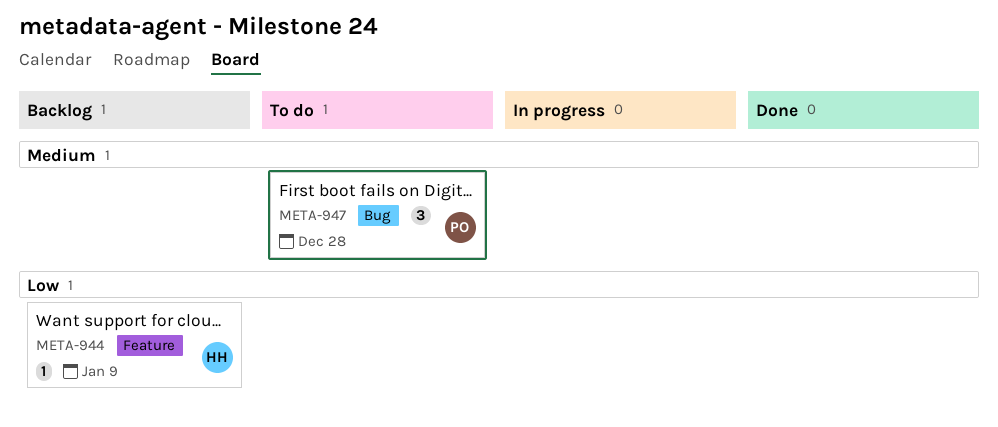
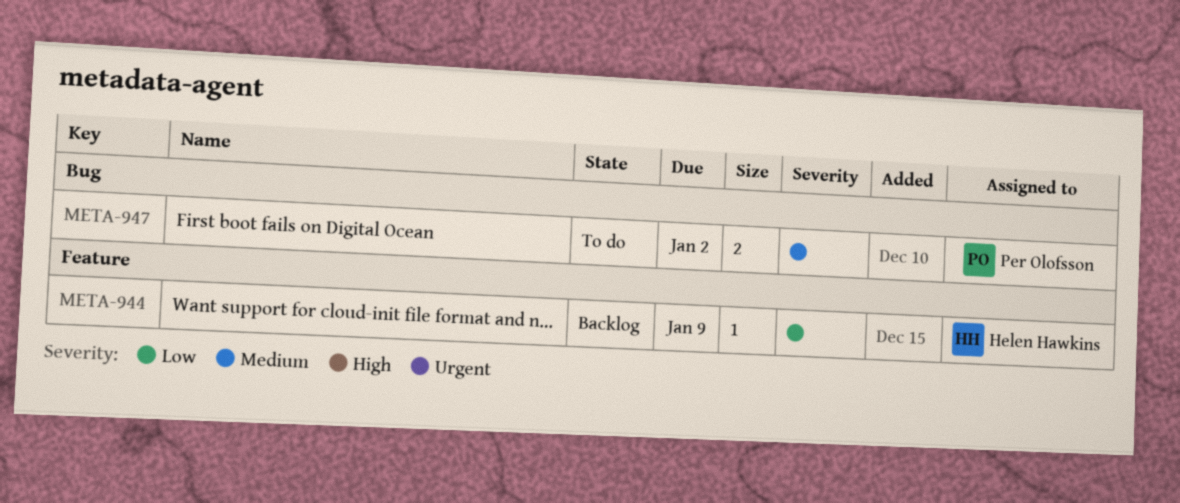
META-947, estimate: 3 -> 2
META-947, due: Dec 28 -> Jan 2

